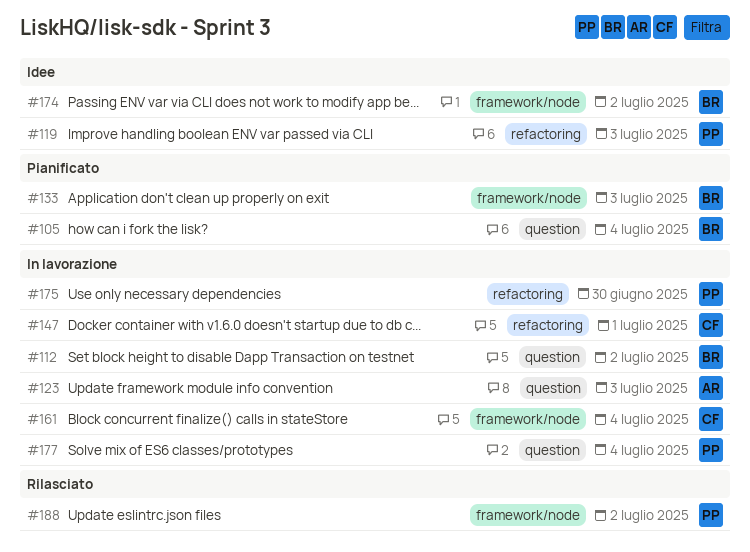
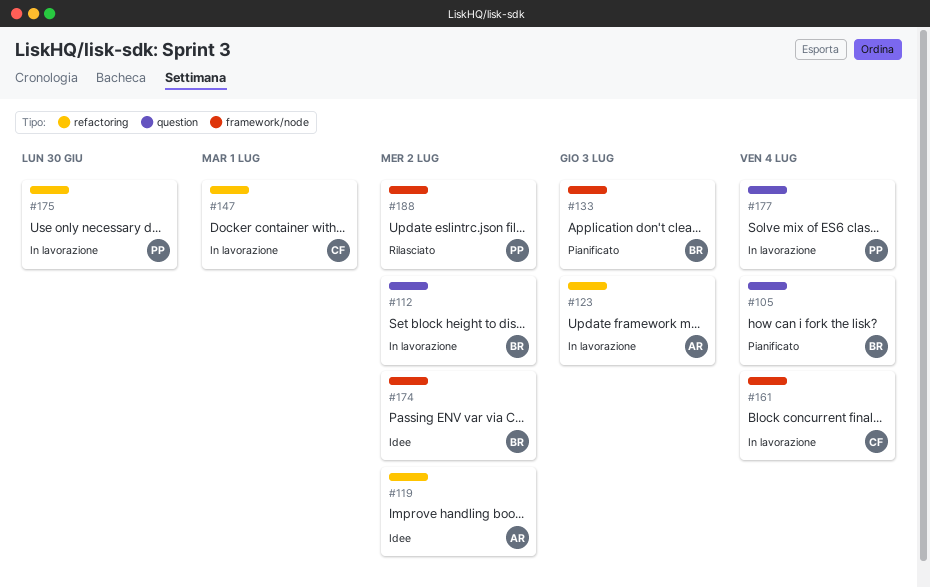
#119, owner: PP -> AR
#119, due: Jul 3 -> Jul 2
#123, label: question -> refactoring

